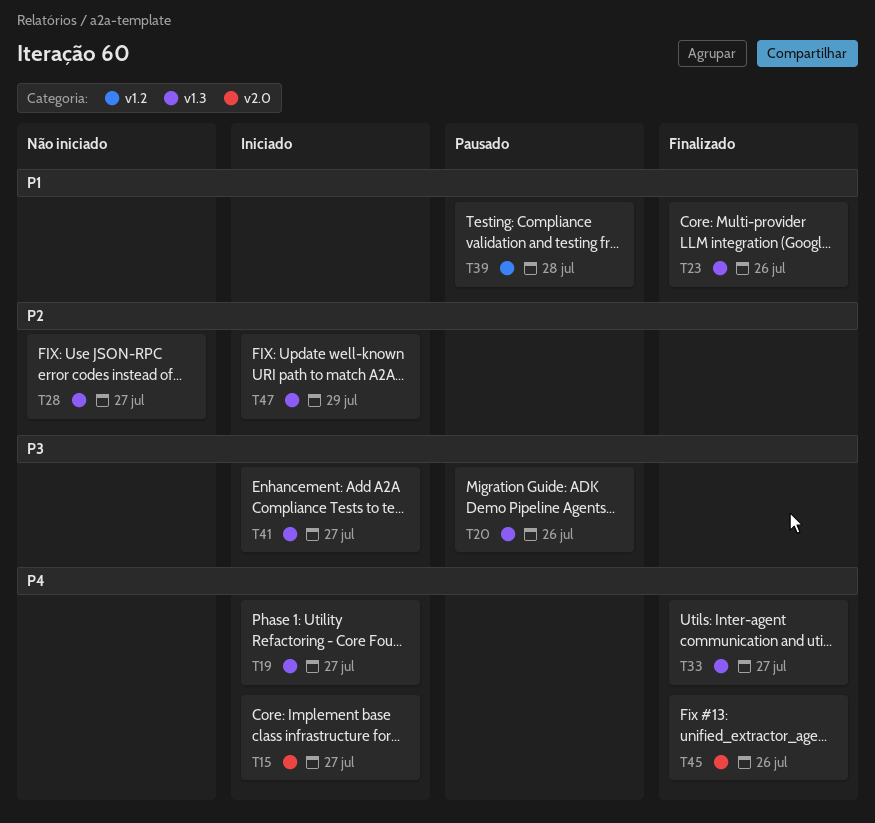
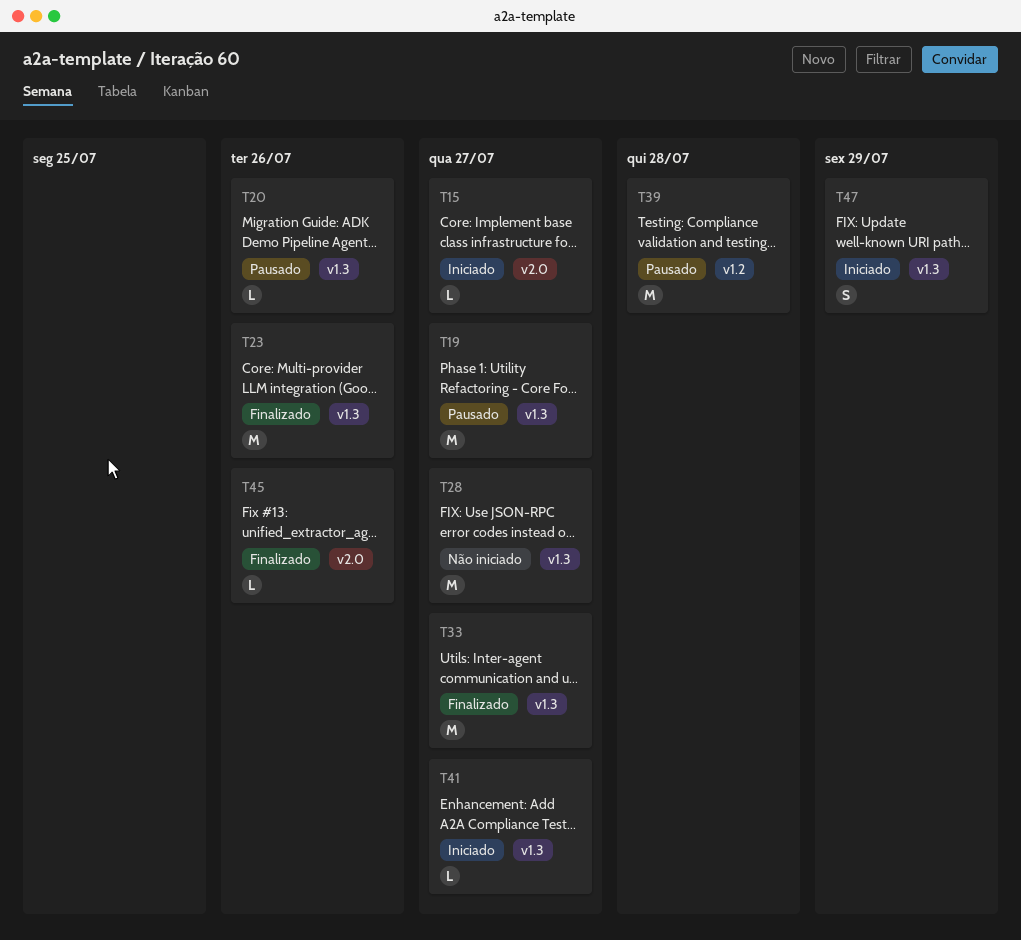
T19, status: Iniciado -> Pausado

